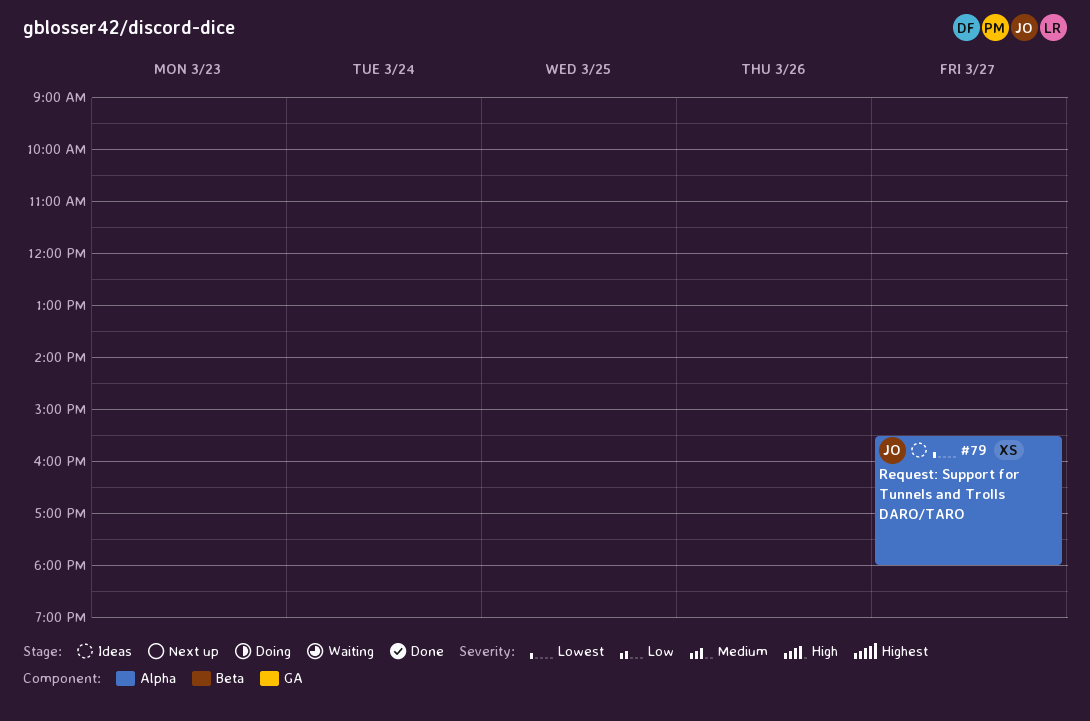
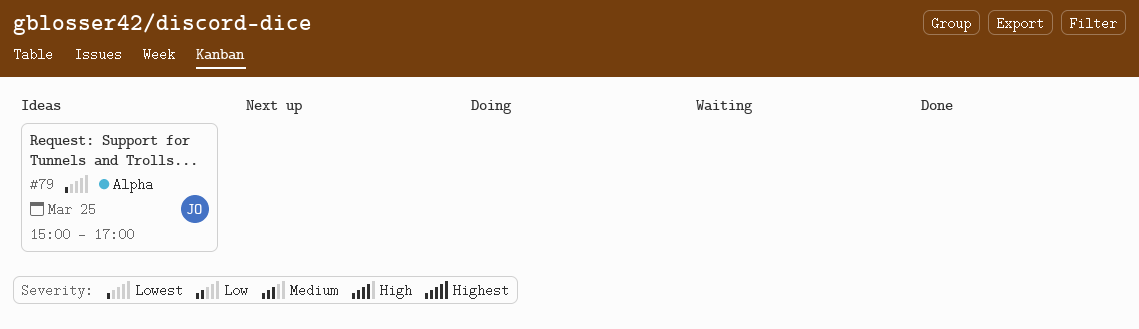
#79, day: Mar 27 -> Mar 25
#79, begins: 15:30 -> 15:00
#79, ends: 18:00 -> 17:00

